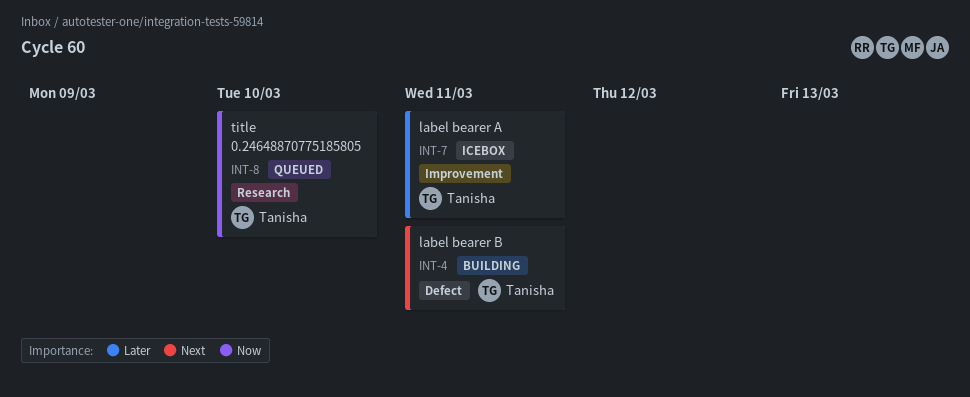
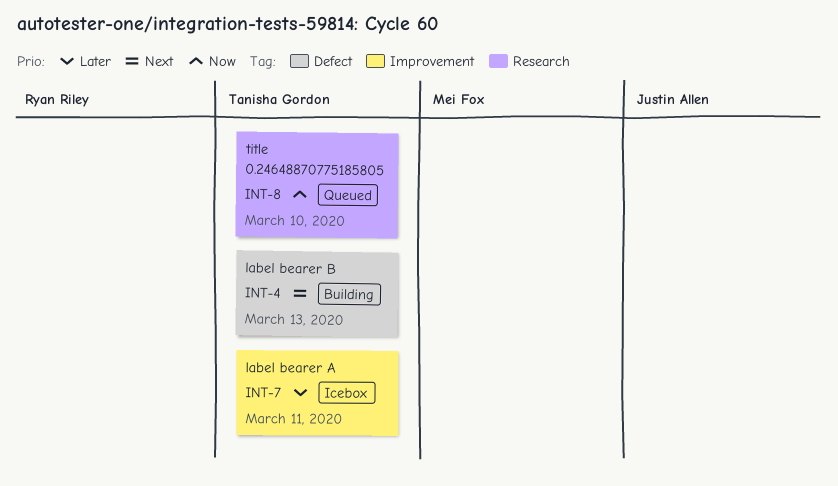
INT-4, due: Mar 11 -> Mar 13

